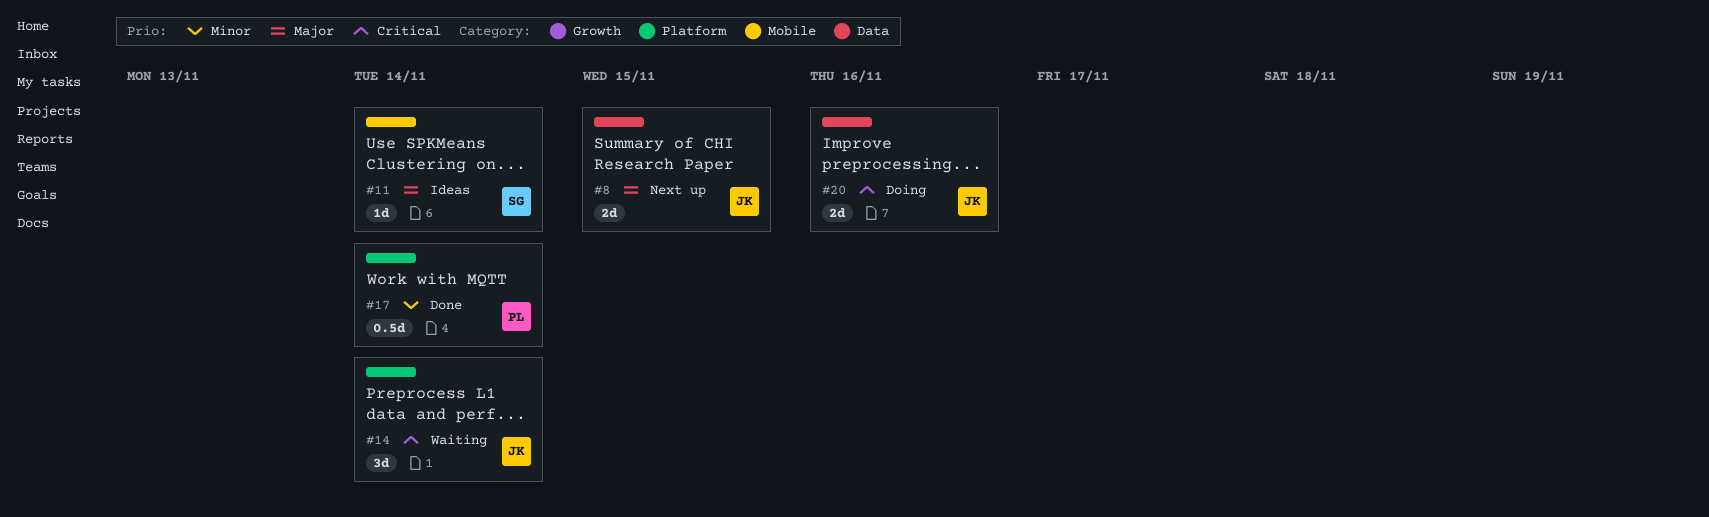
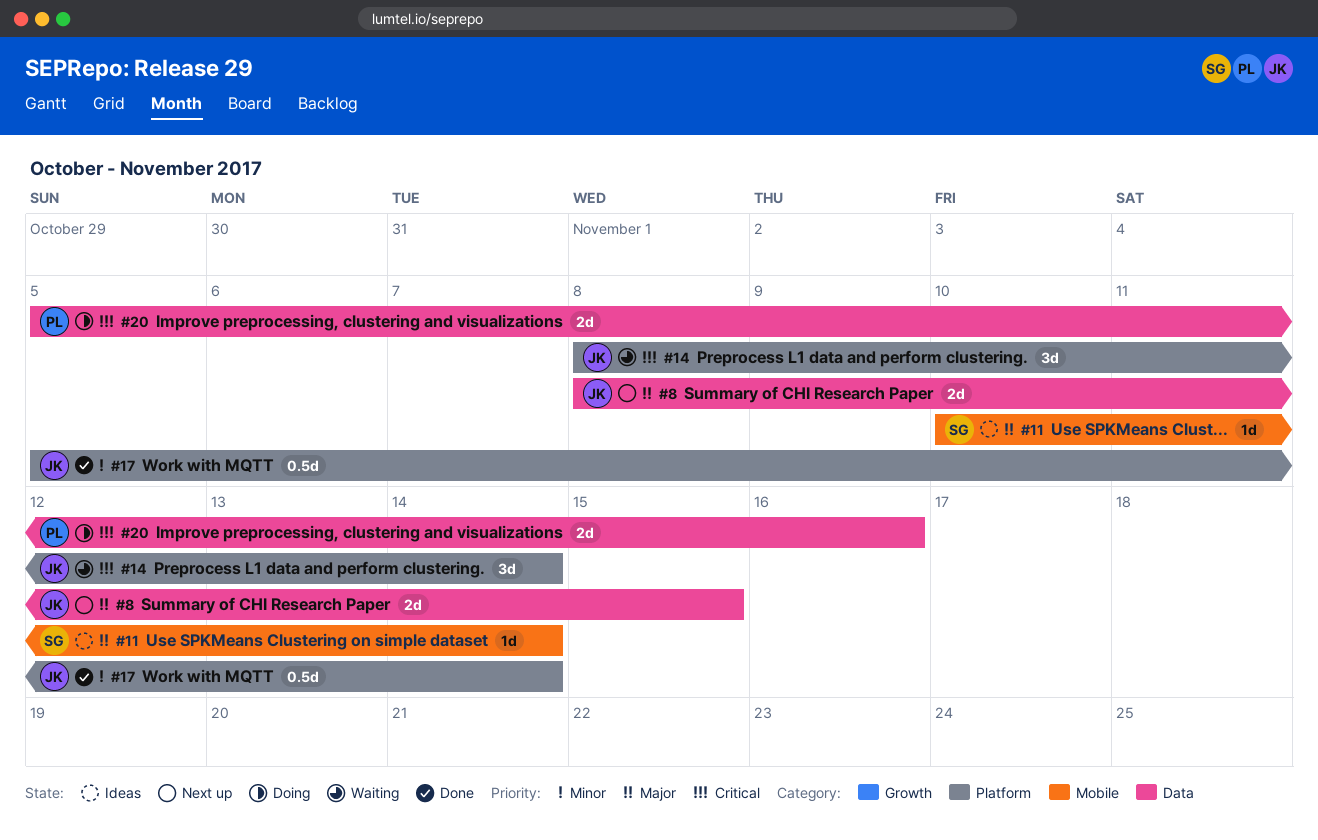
#17, owner: PL -> JK
#20, owner: JK -> PL

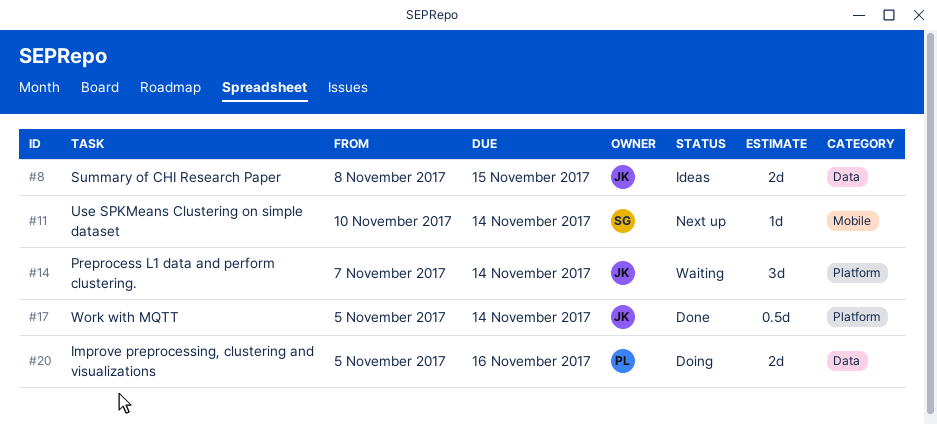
#8, status: Next up -> Ideas
#11, status: Ideas -> Next up
#14, start: Nov 8 -> Nov 7

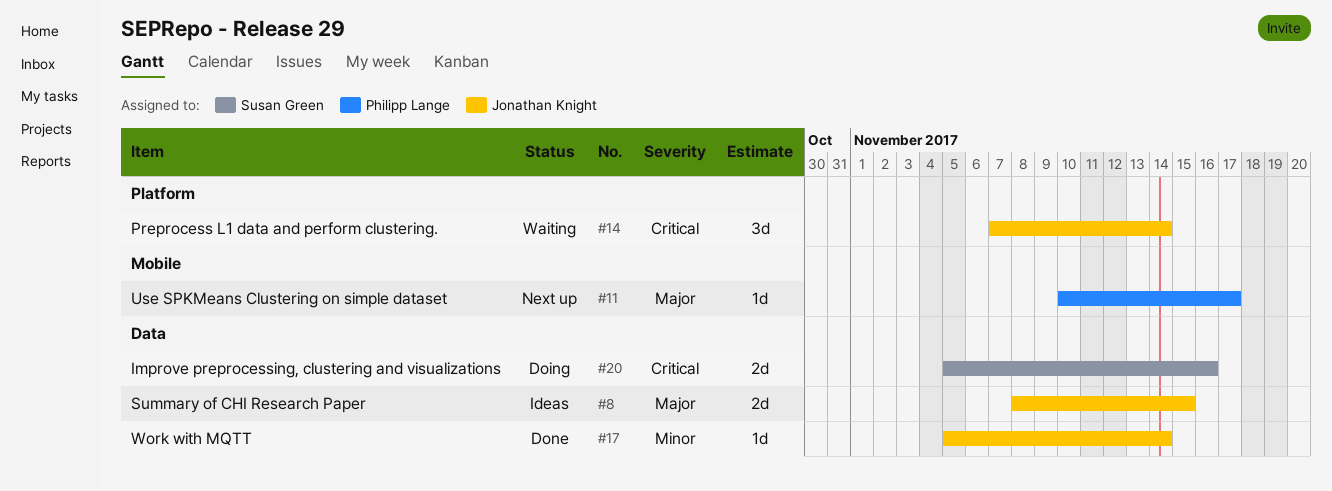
#11, owner: Susan Green -> Philipp Lange
#11, due: Nov 14 -> Nov 17
#17, label: Platform -> Data
#17, estimate: 0.5d -> 1d
#20, owner: Philipp Lange -> Susan Green

